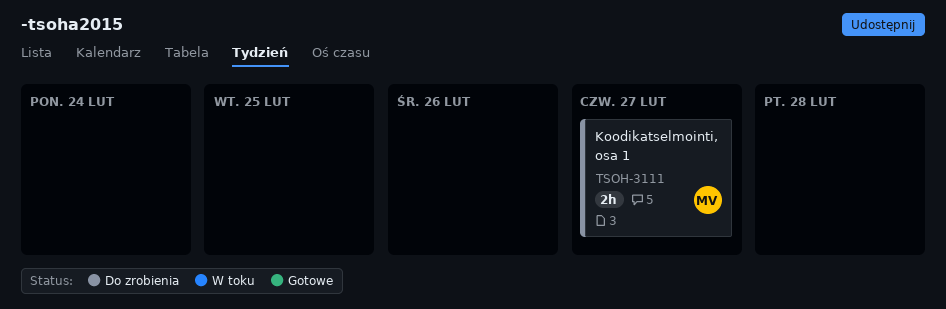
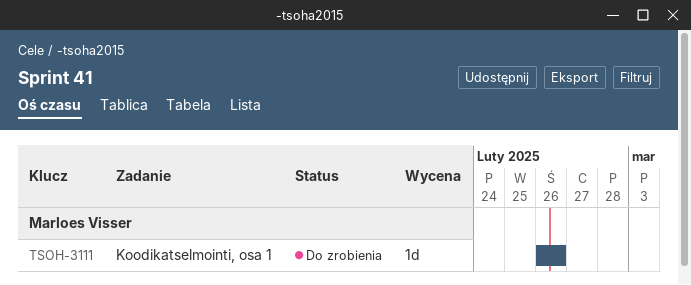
TSOH-3111, estimate: 2h -> 1d
TSOH-3111, due: Feb 27 -> Feb 26

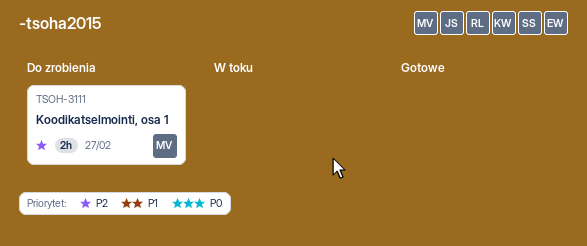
TSOH-3111, estimate: 1d -> 2h
TSOH-3111, due: Feb 26 -> Feb 27

